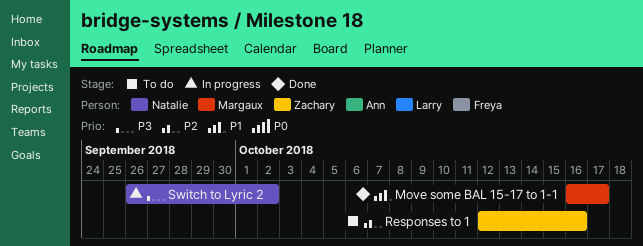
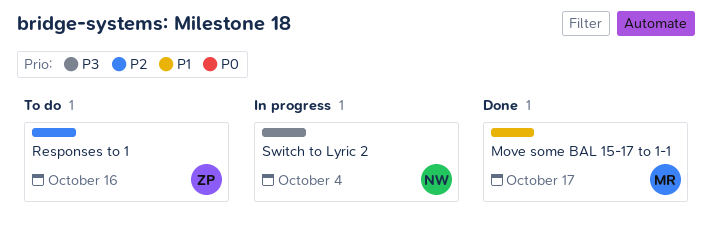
Switch to Lyric 2, due: Oct 2 -> Oct 4

